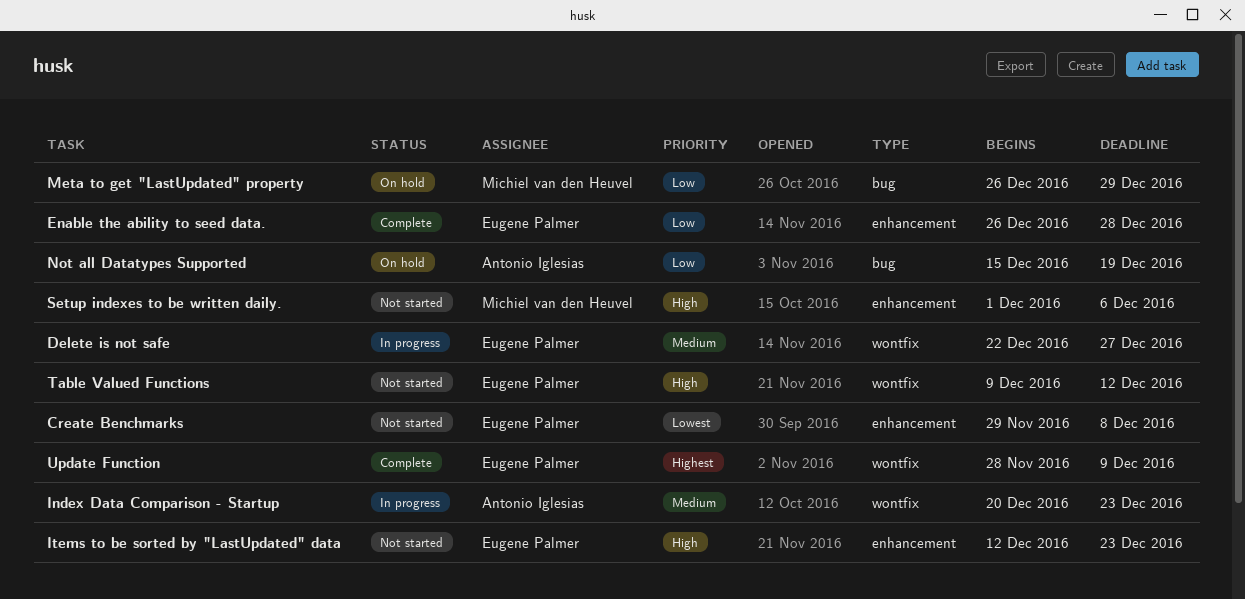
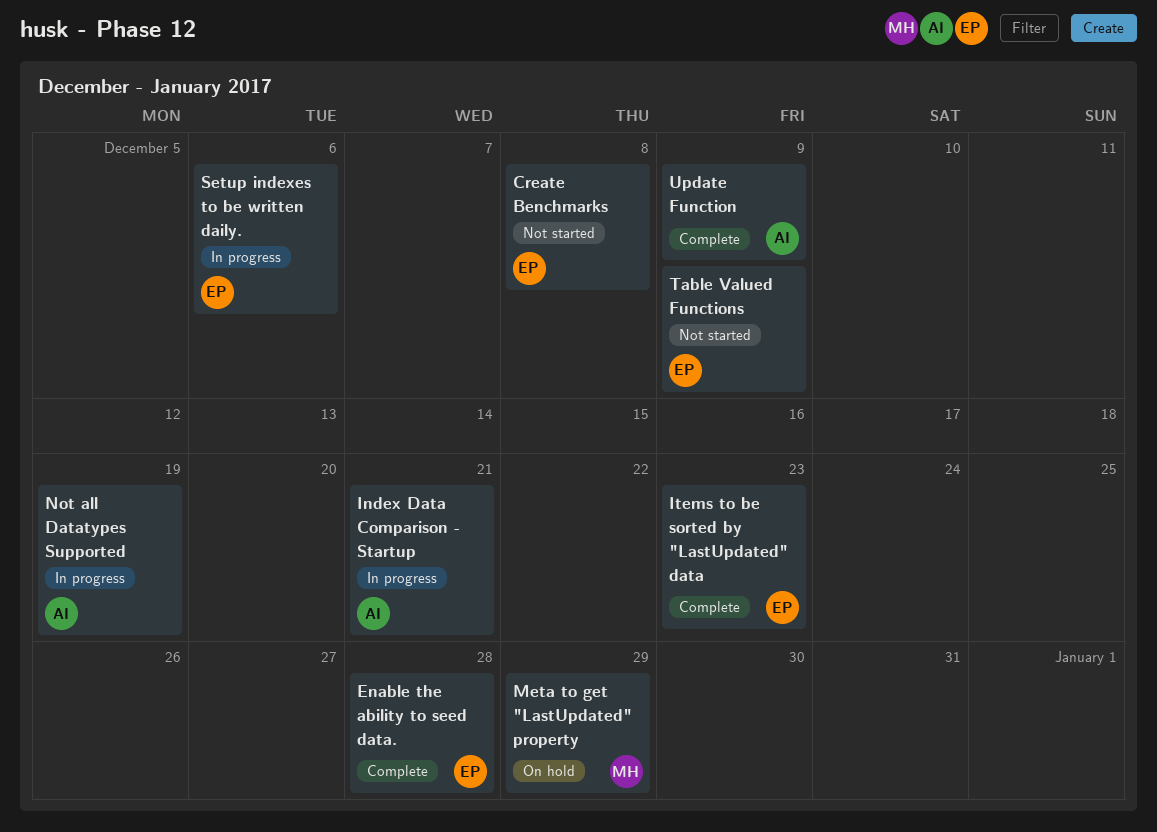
Delete is not safe: present -> none
Index Data Comparison - Startup, due: Dec 23 -> Dec 21
Items to be sorted by "LastUpdated" data, status: Not started -> Complete
Not all Datatypes Supported, status: On hold -> In progress
Setup indexes to be written daily., status: Not started -> In progress
Setup indexes to be written daily., owner: Michiel van den Heuvel -> Eugene Palmer
Table Valued Functions, due: Dec 12 -> Dec 9
Update Function, owner: Eugene Palmer -> Antonio Iglesias

